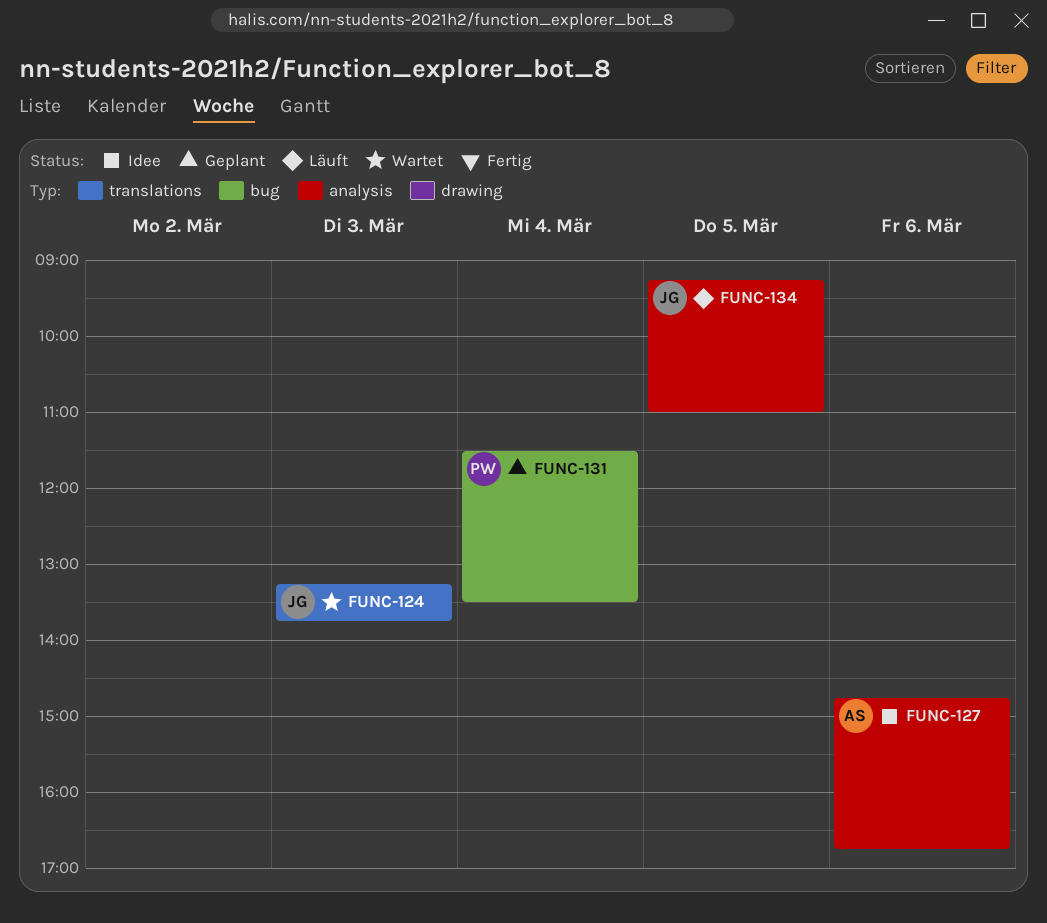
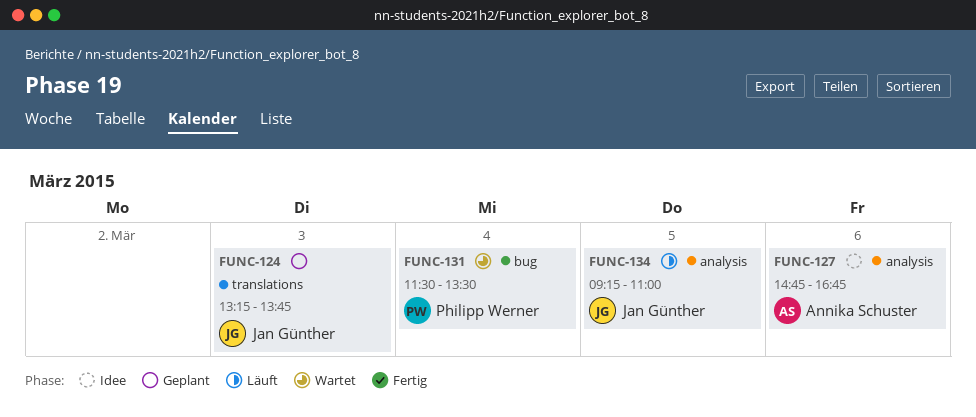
FUNC-124, status: Wartet -> Geplant
FUNC-131, status: Geplant -> Wartet

